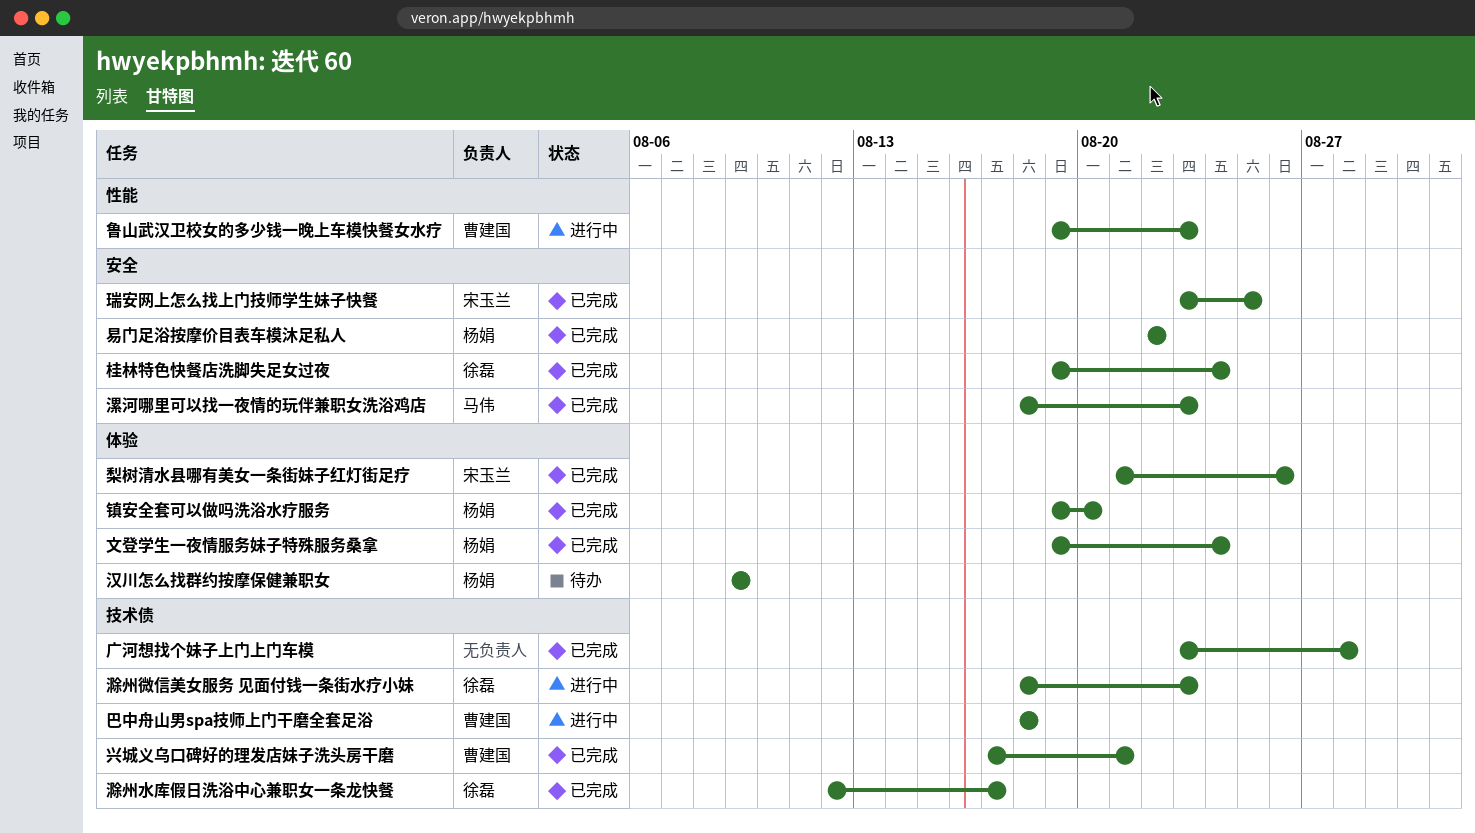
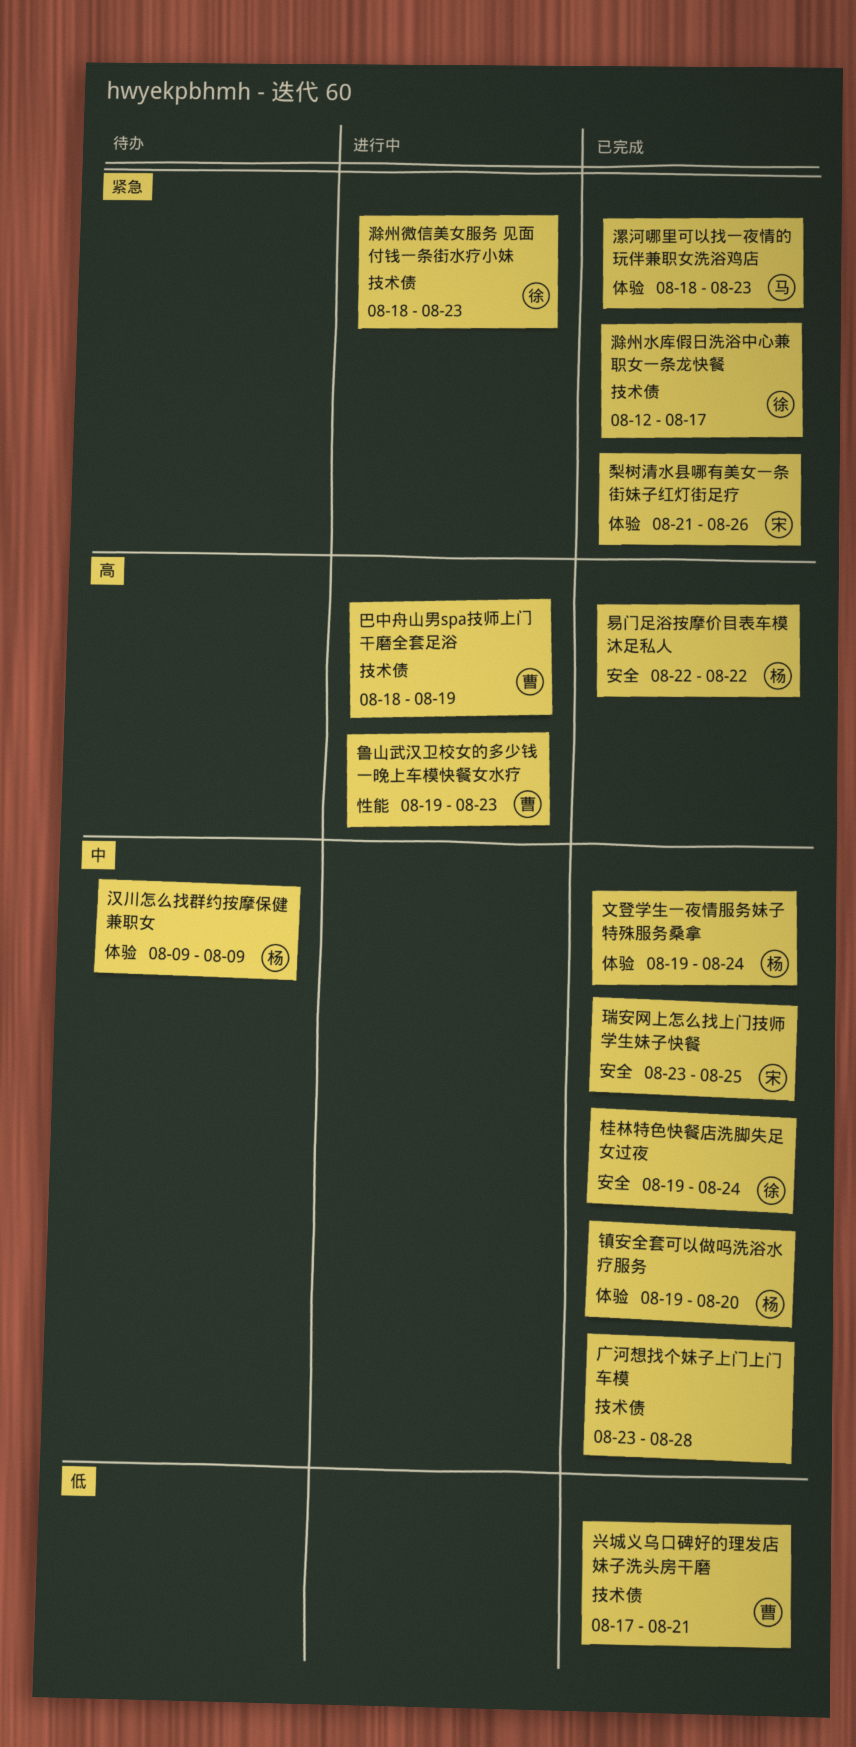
巴中舟山男spa技师上门干磨全套足浴, due: Aug 18 -> Aug 19
漯河哪里可以找一夜情的玩伴兼职女洗浴鸡店, label: 安全 -> 体验

